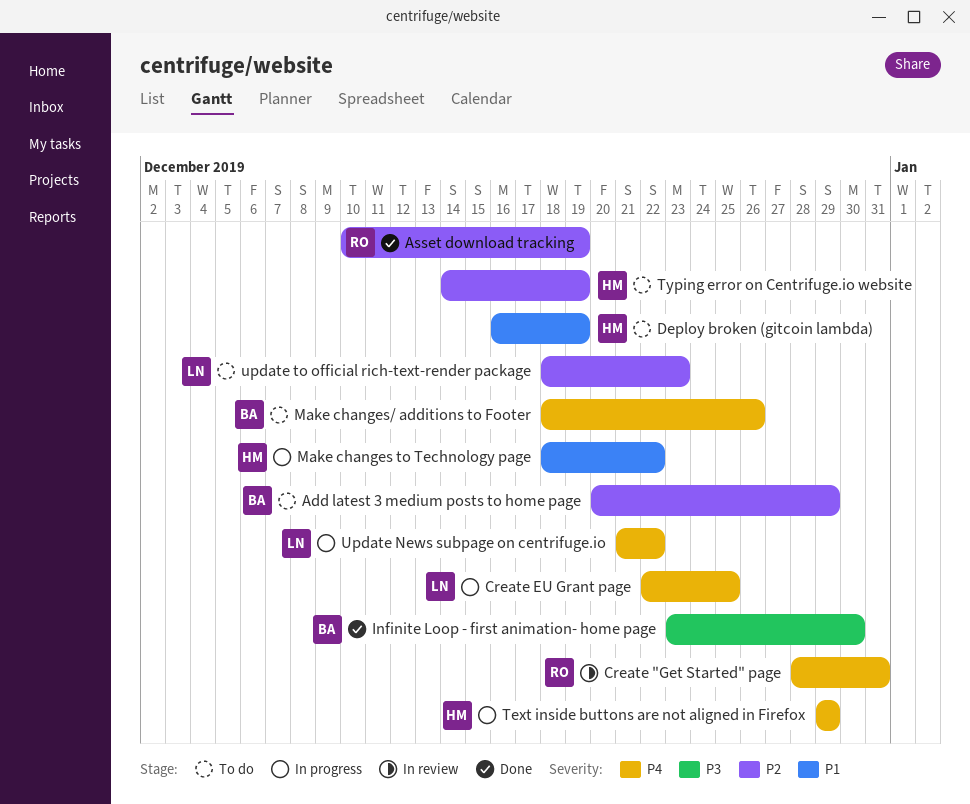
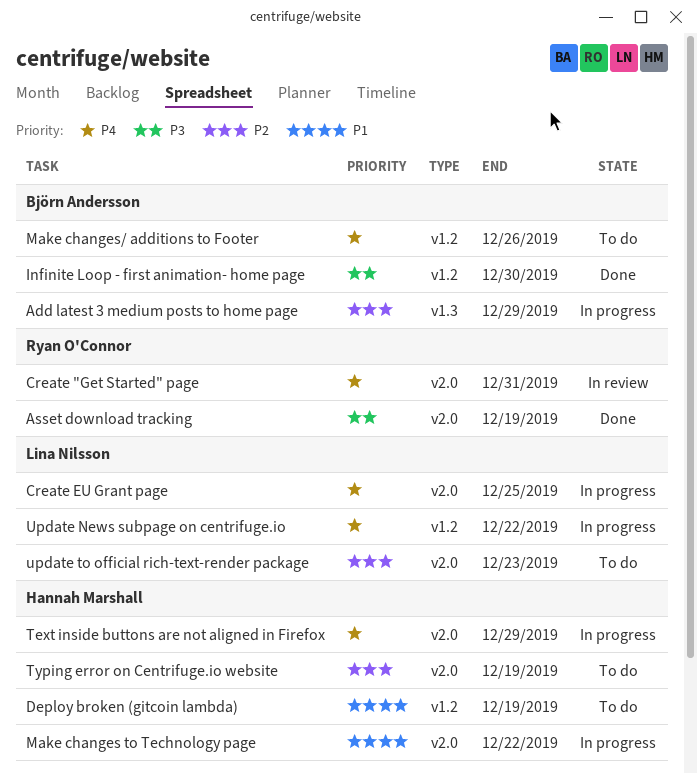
Add latest 3 medium posts to home page, status: To do -> In progress
Asset download tracking, priority: P2 -> P3

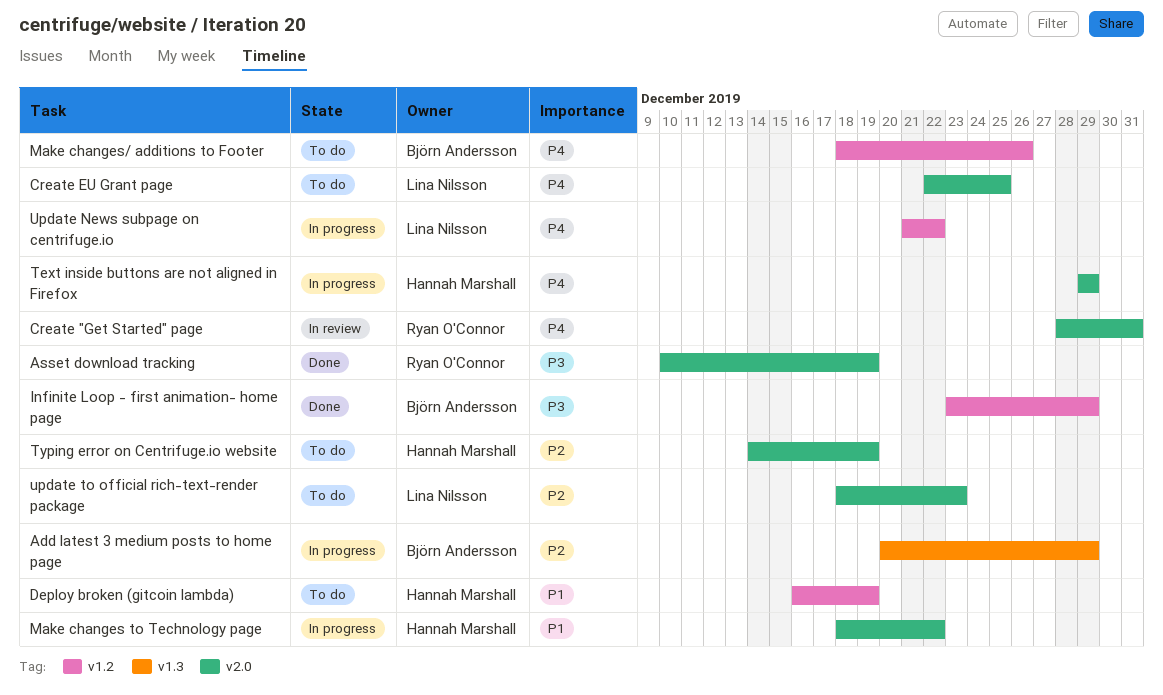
Create EU Grant page, status: In progress -> To do
Infinite Loop - first animation- home page, due: Dec 30 -> Dec 29

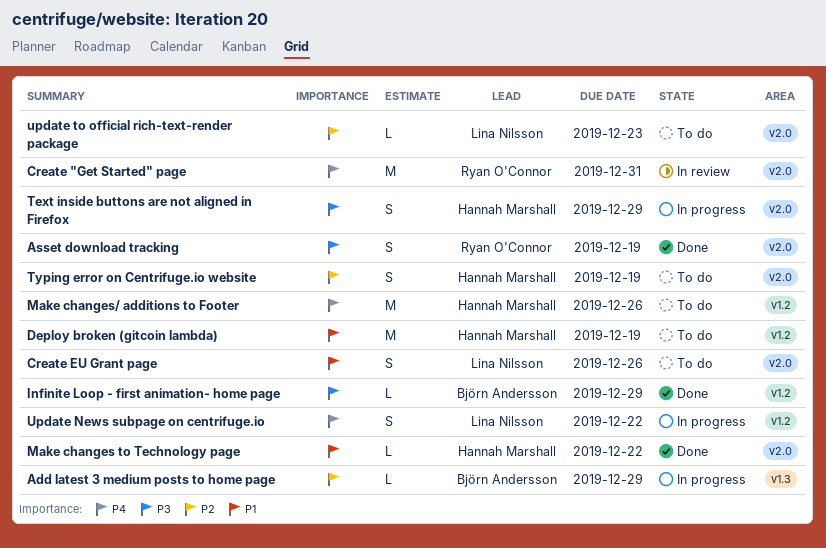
Create EU Grant page, priority: P4 -> P1
Create EU Grant page, due: Dec 25 -> Dec 26
Make changes to Technology page, status: In progress -> Done
Make changes/ additions to Footer, owner: Björn Andersson -> Hannah Marshall
Text inside buttons are not aligned in Firefox, priority: P4 -> P3

